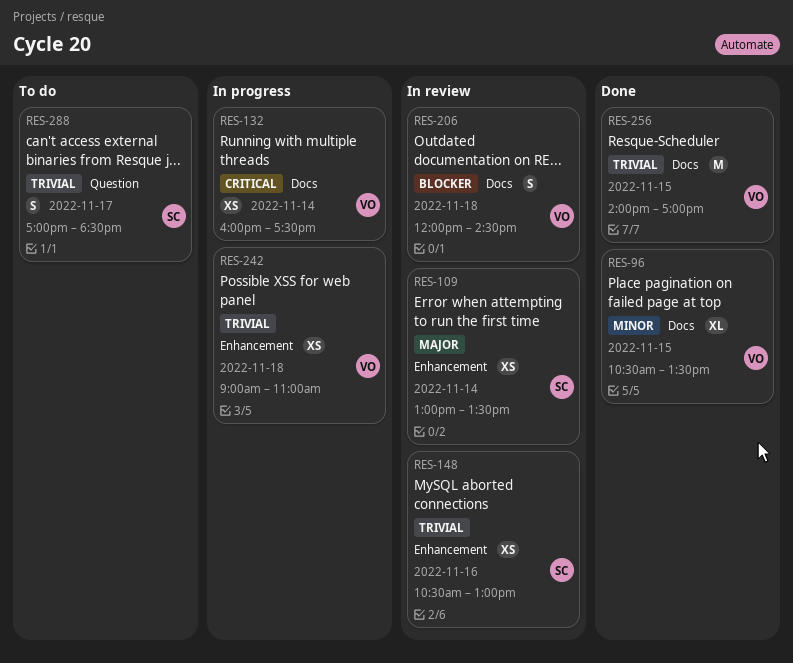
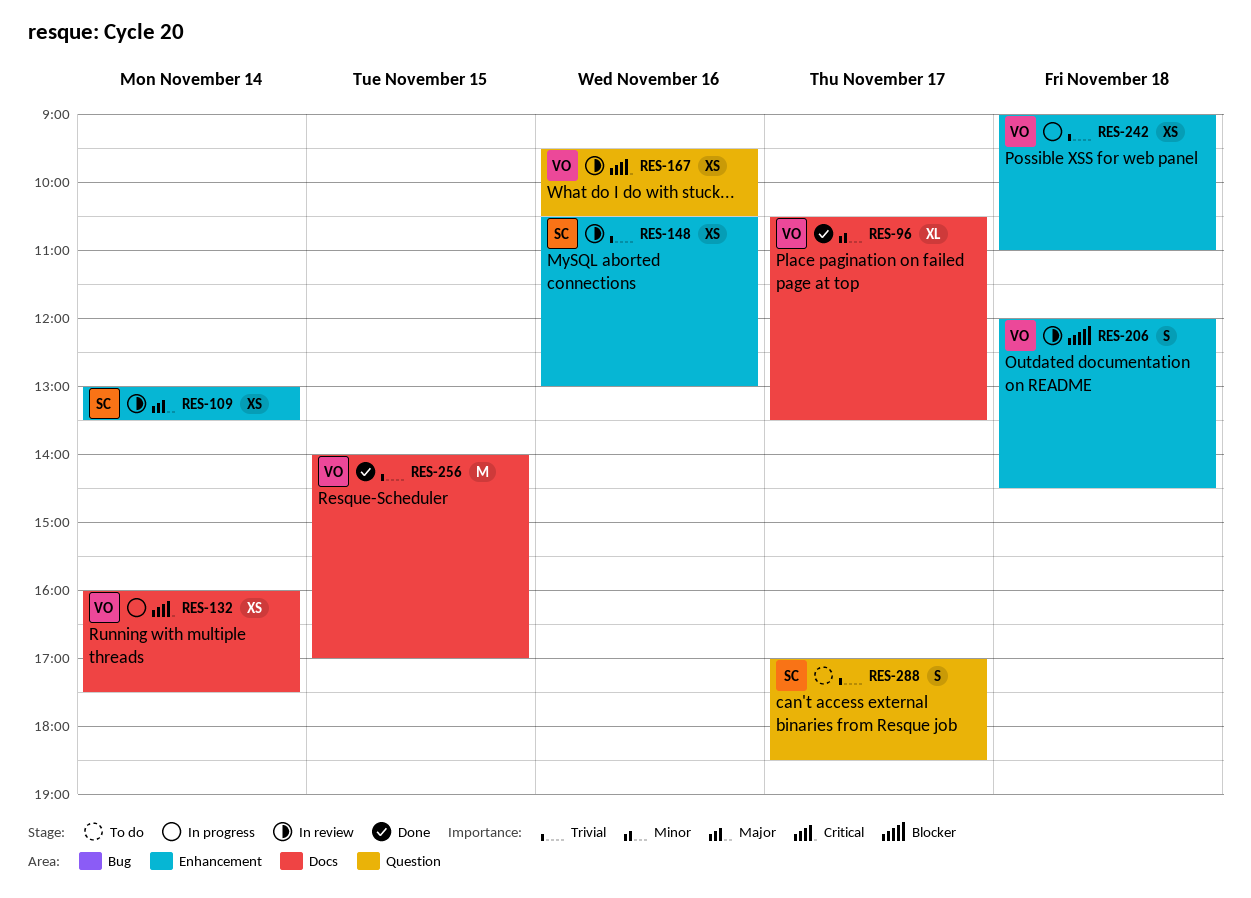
RES-96, day: Nov 15 -> Nov 17
RES-167: none -> present
RES-206, label: Docs -> Enhancement

